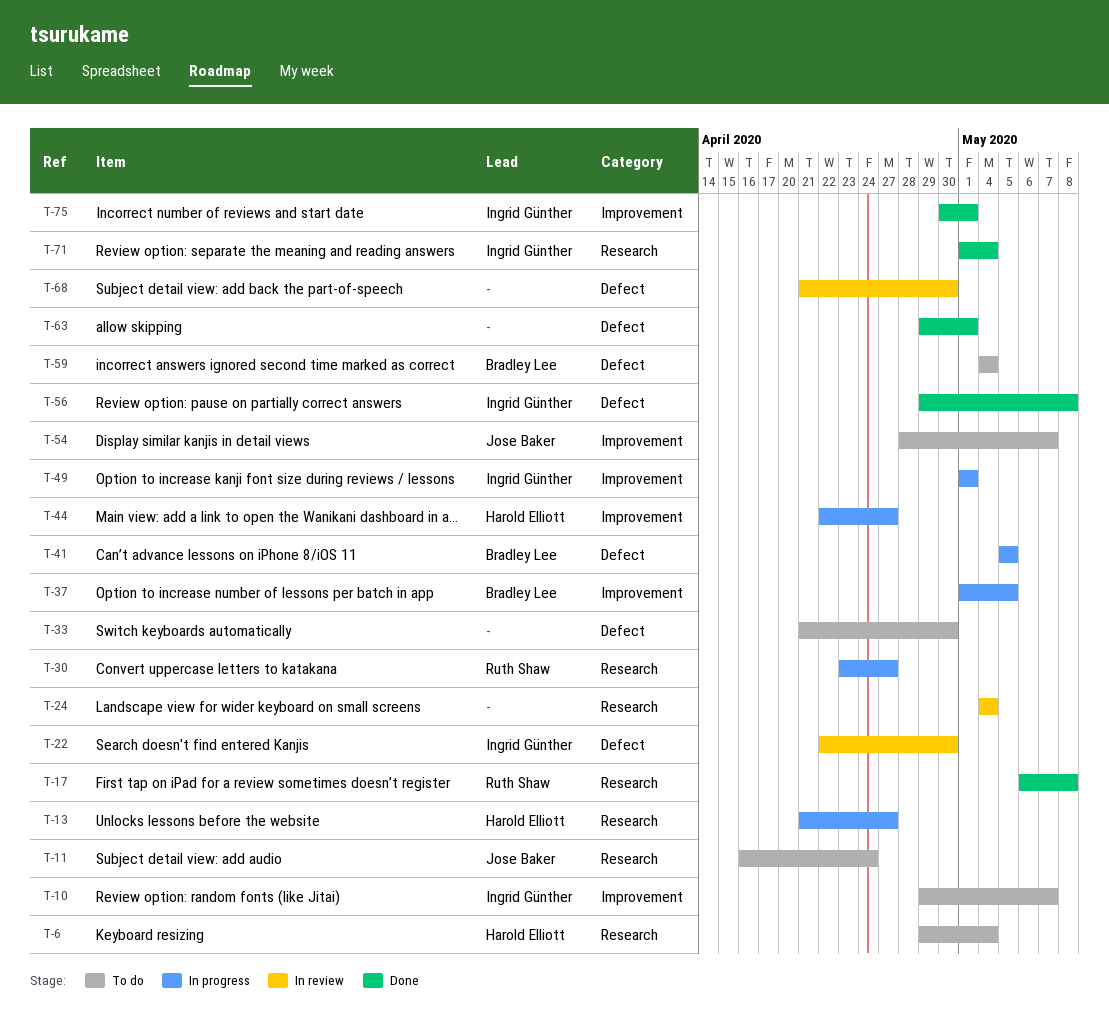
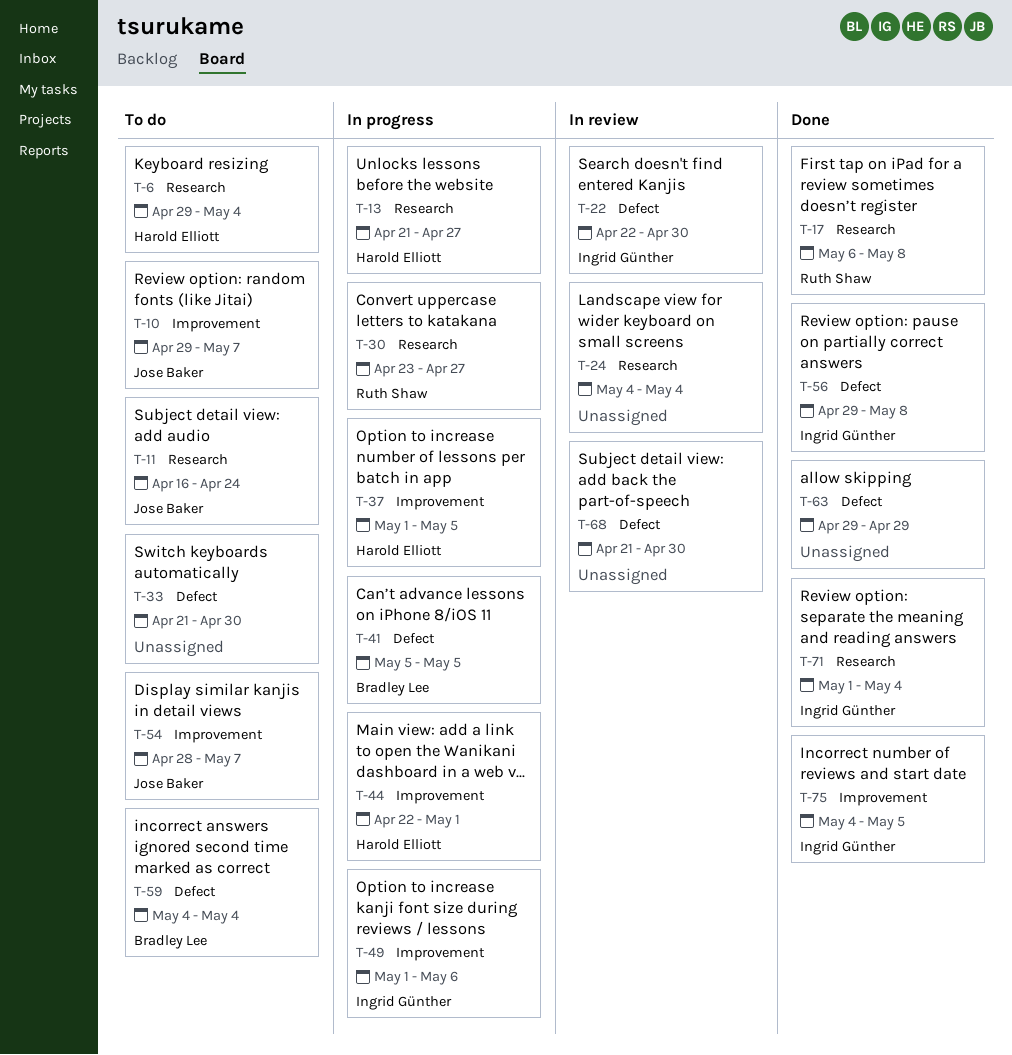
T-10, owner: Ingrid Günther -> Jose Baker
T-37, owner: Bradley Lee -> Harold Elliott
T-44, due: Apr 27 -> May 1
T-49, due: May 1 -> May 6
T-63, due: May 1 -> Apr 29
T-75, start: Apr 30 -> May 4
T-75, due: May 1 -> May 5

